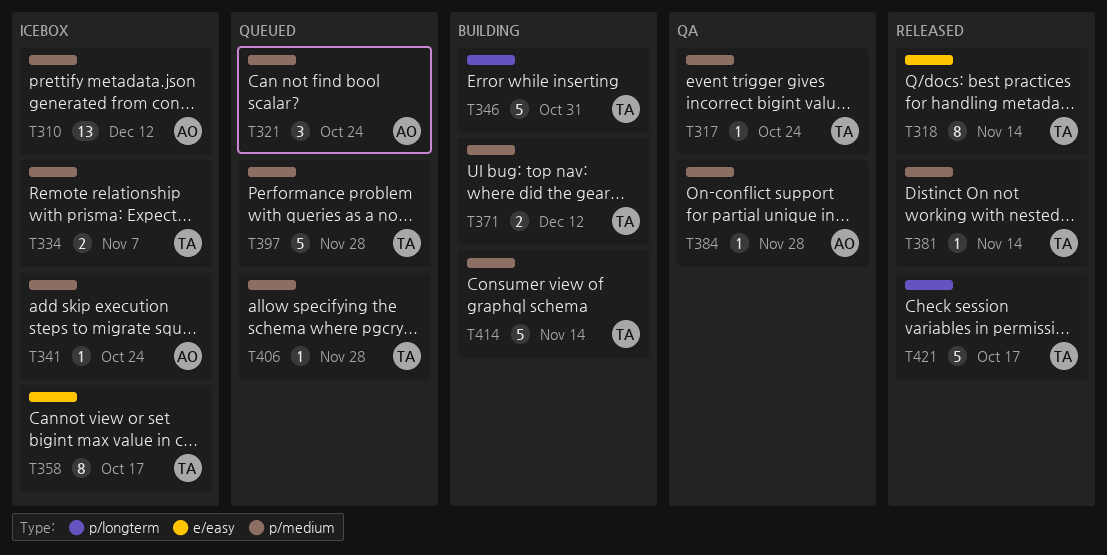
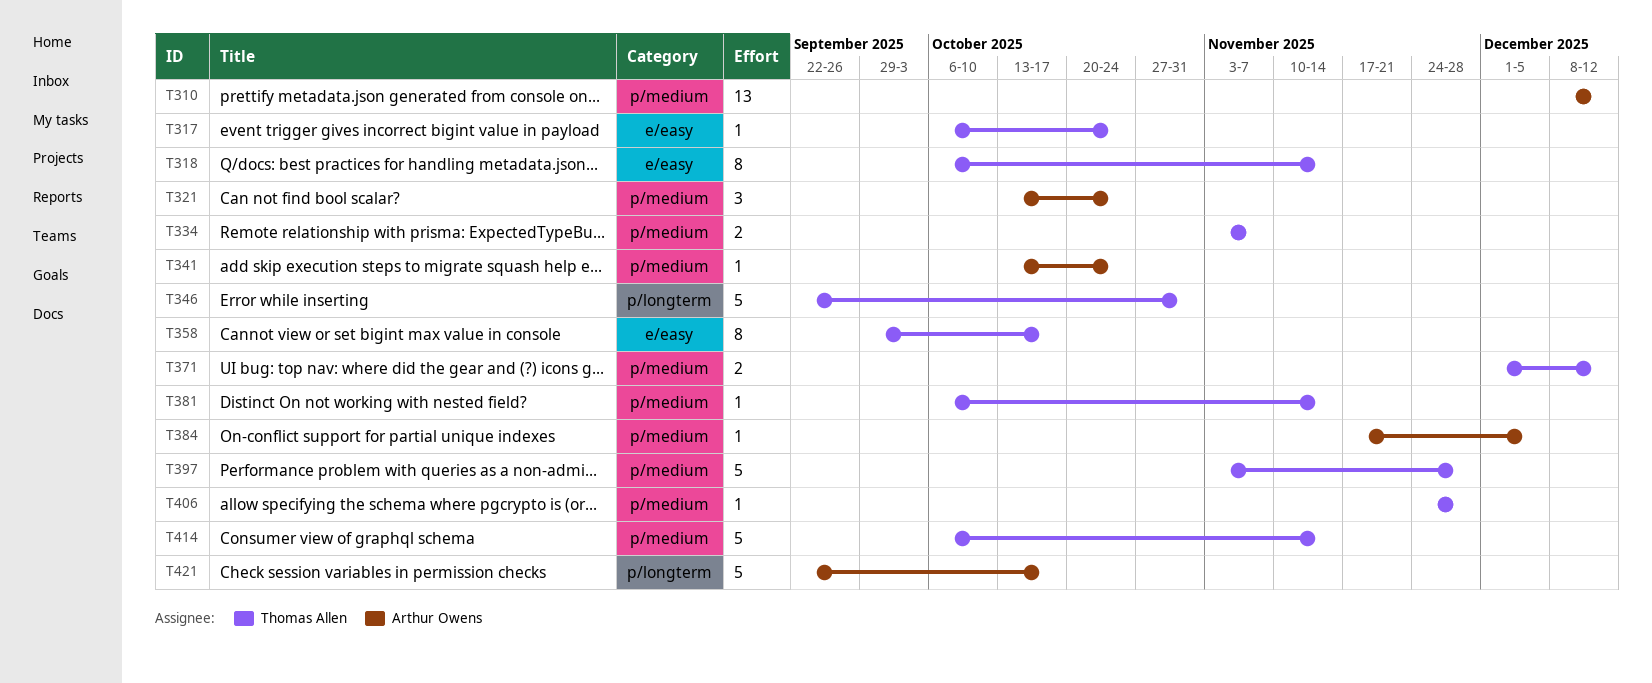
T317, label: p/medium -> e/easy
T384, due: Nov 28 -> Dec 5
T421, owner: Thomas Allen -> Arthur Owens

